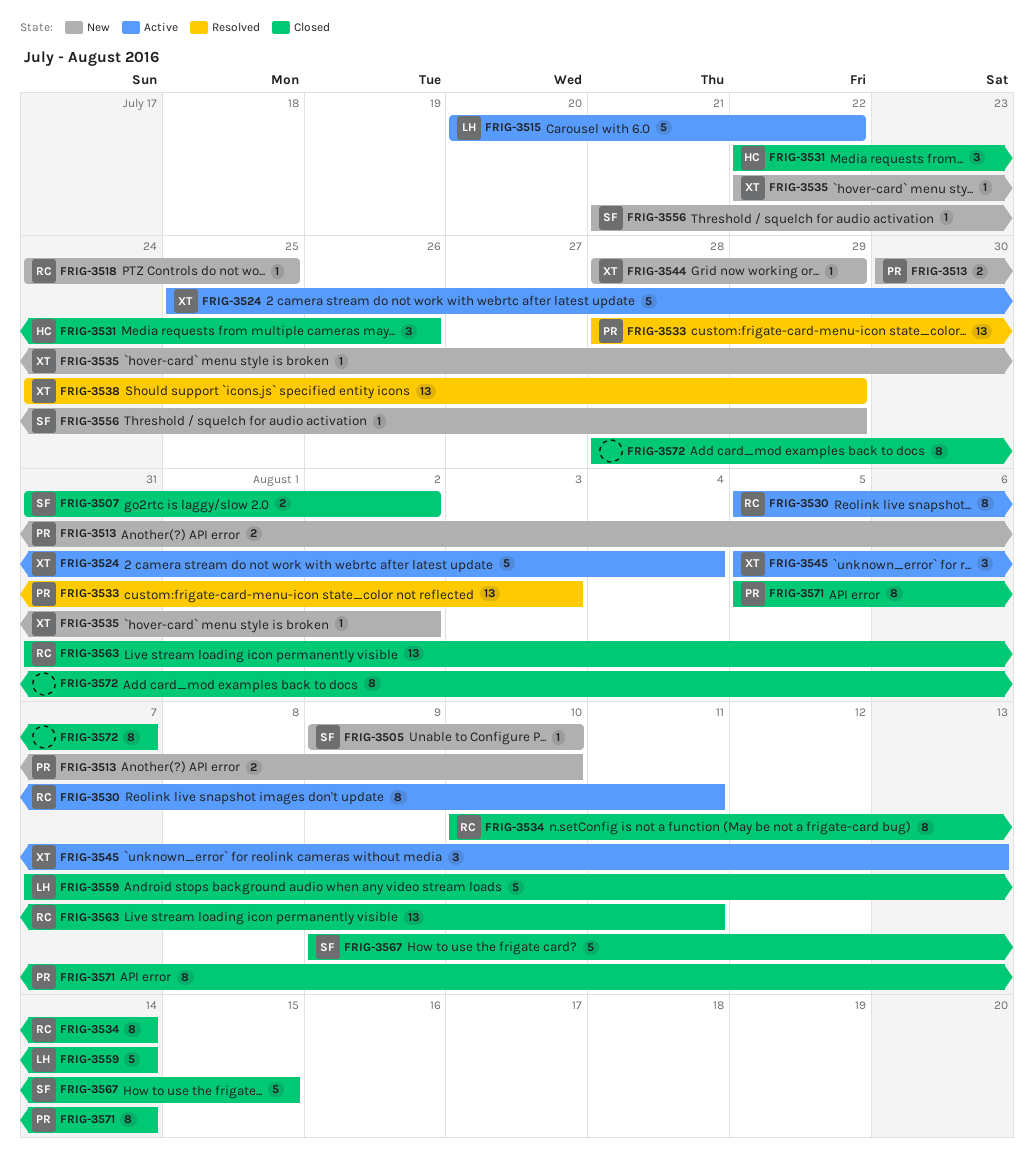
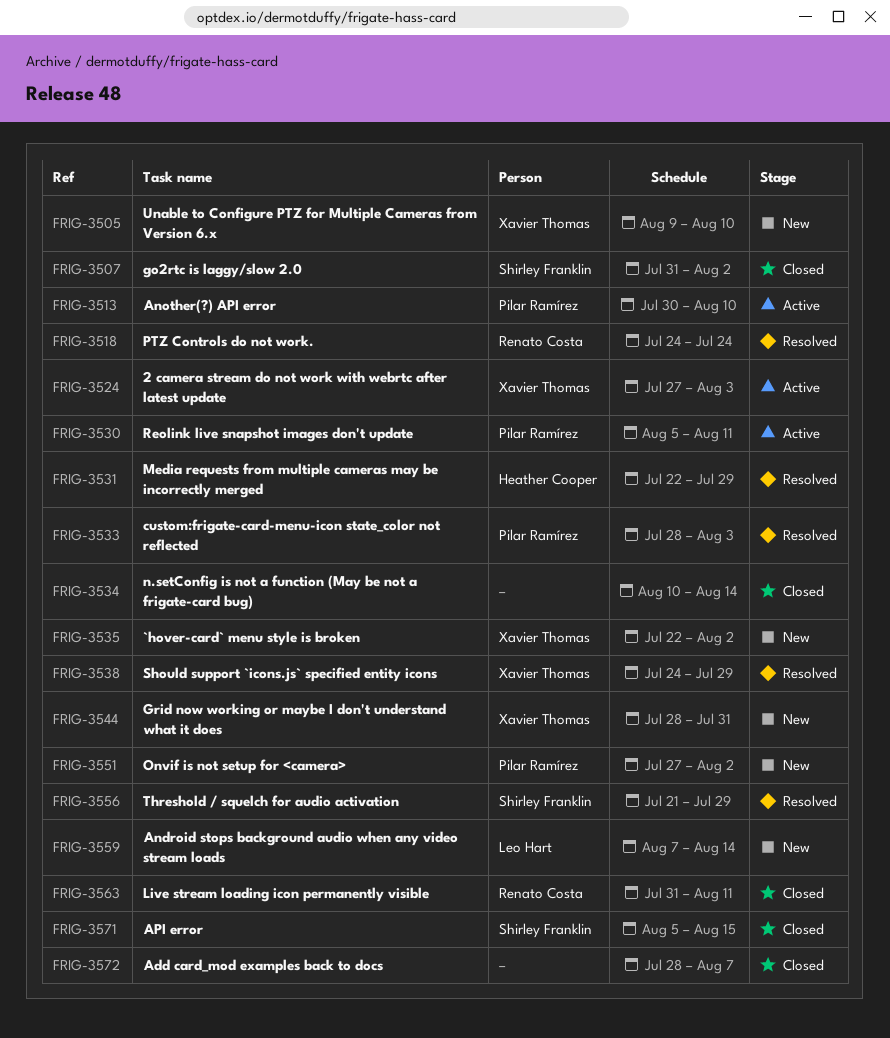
FRIG-3505, owner: Shirley Franklin -> Xavier Thomas
FRIG-3513, status: New -> Active
FRIG-3515: present -> none
FRIG-3518, status: New -> Resolved
FRIG-3518, due: Jul 25 -> Jul 24
FRIG-3524, start: Jul 25 -> Jul 27
FRIG-3524, due: Aug 4 -> Aug 3
FRIG-3530, owner: Renato Costa -> Pilar Ramírez
FRIG-3531, status: Closed -> Resolved
FRIG-3531, due: Jul 26 -> Jul 29
FRIG-3534, owner: Renato Costa -> none
FRIG-3544, due: Jul 29 -> Jul 31
FRIG-3545: present -> none
FRIG-3551: none -> present
FRIG-3556, status: New -> Resolved
FRIG-3559, status: Closed -> New
FRIG-3567: present -> none
FRIG-3571, owner: Pilar Ramírez -> Shirley Franklin
FRIG-3571, due: Aug 14 -> Aug 15

